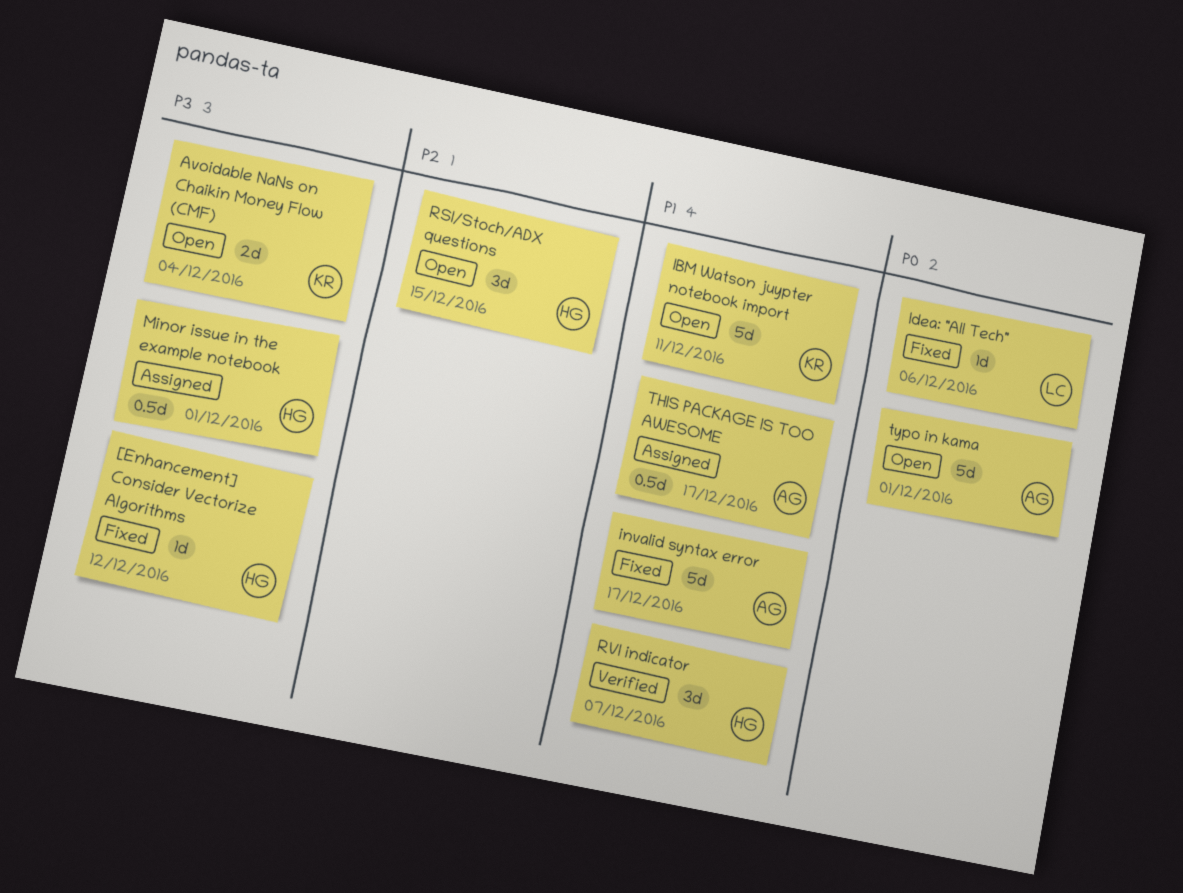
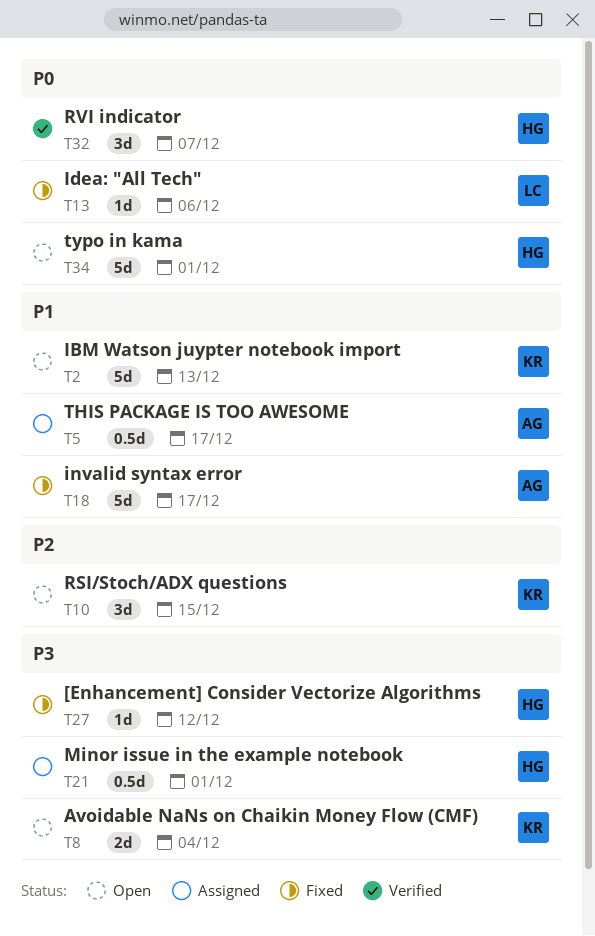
IBM Watson juypter notebook import, due: Dec 11 -> Dec 13
RSI/Stoch/ADX questions, owner: HG -> KR
RVI indicator, priority: P1 -> P0
typo in kama, owner: AG -> HG

